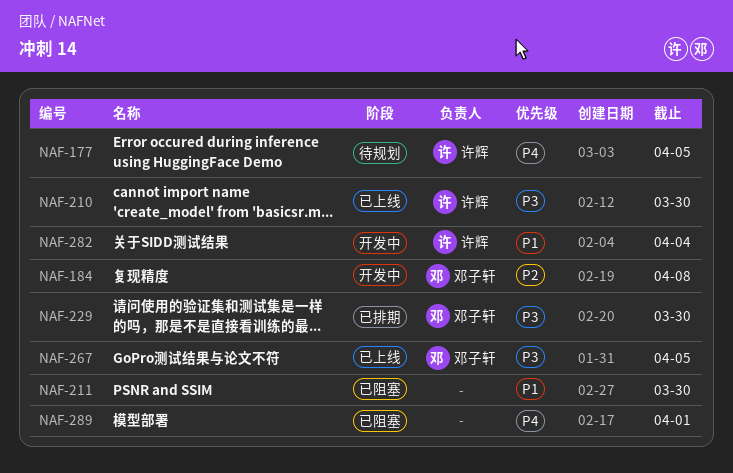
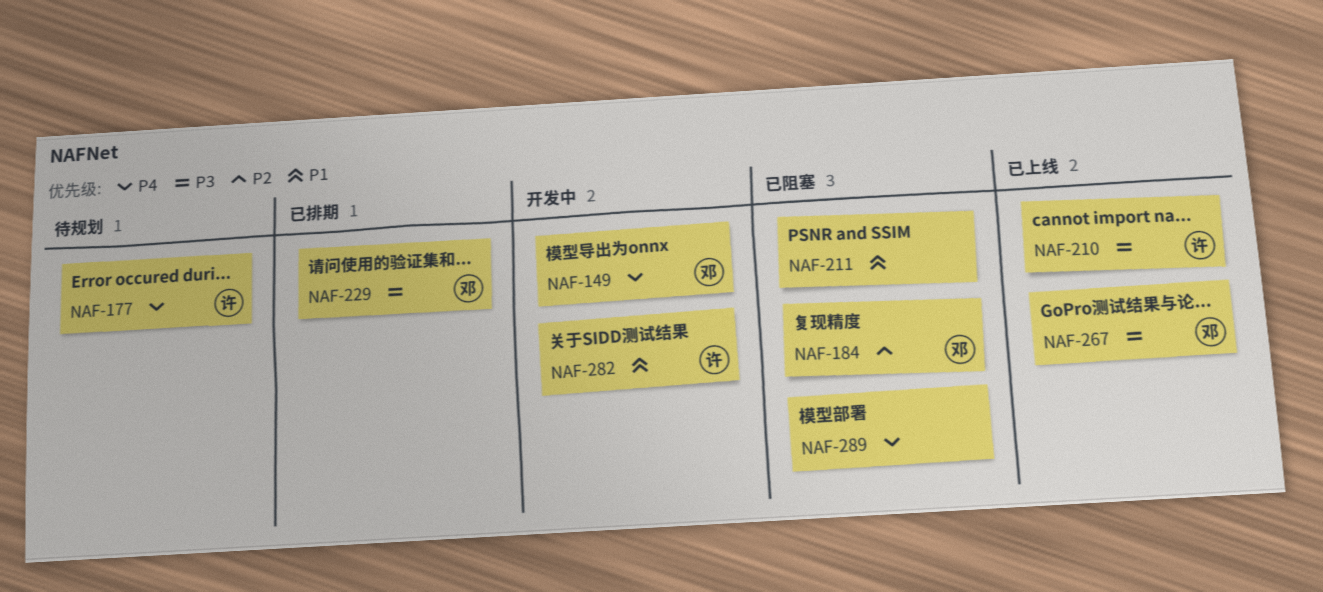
NAF-149: none -> present
NAF-184, status: 开发中 -> 已阻塞

